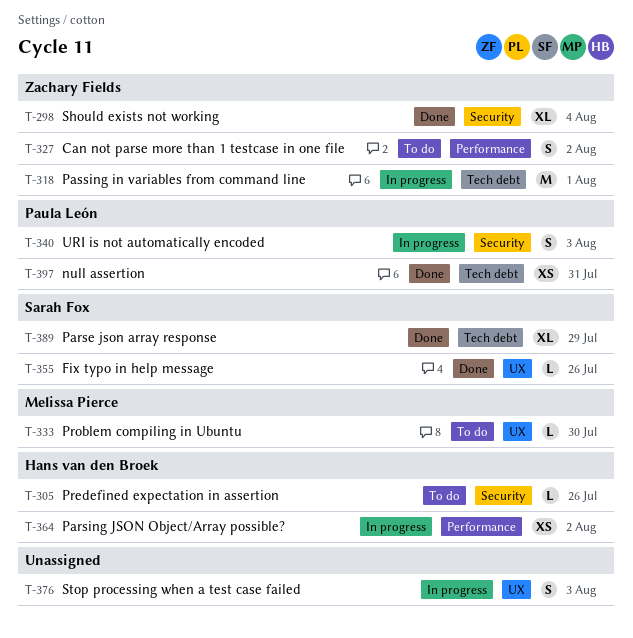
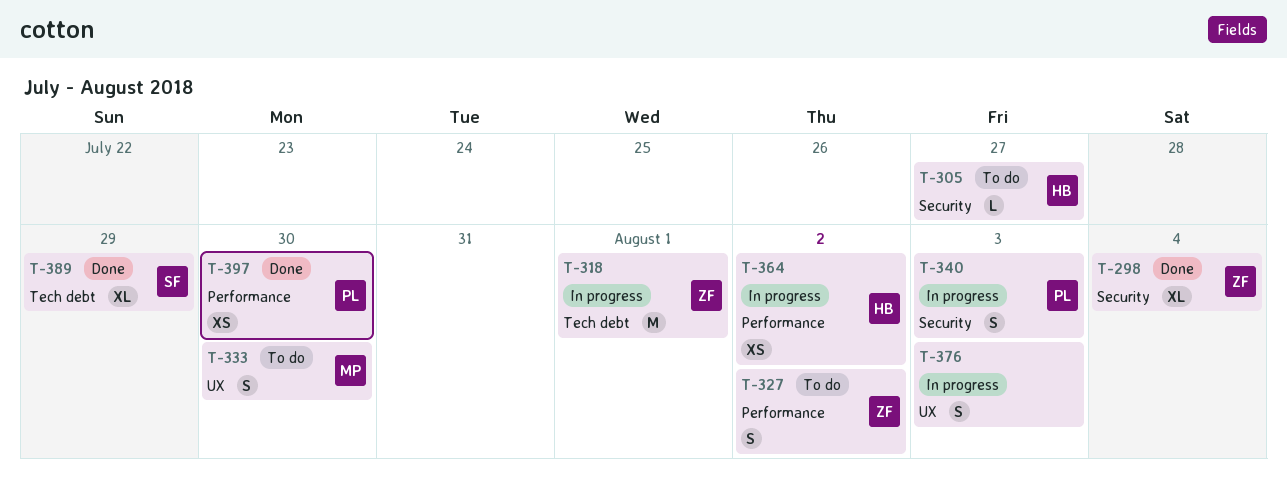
T-305, due: Jul 26 -> Jul 27
T-333, estimate: L -> S
T-355: present -> none
T-397, label: Tech debt -> Performance
T-397, due: Jul 31 -> Jul 30

